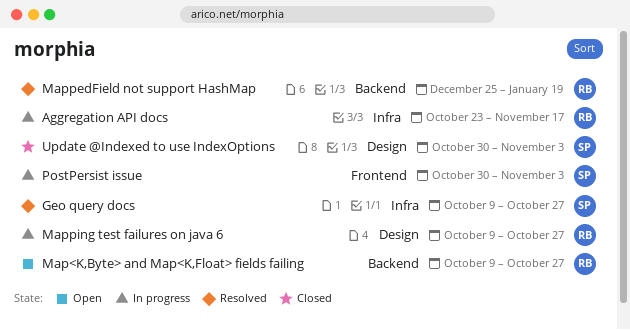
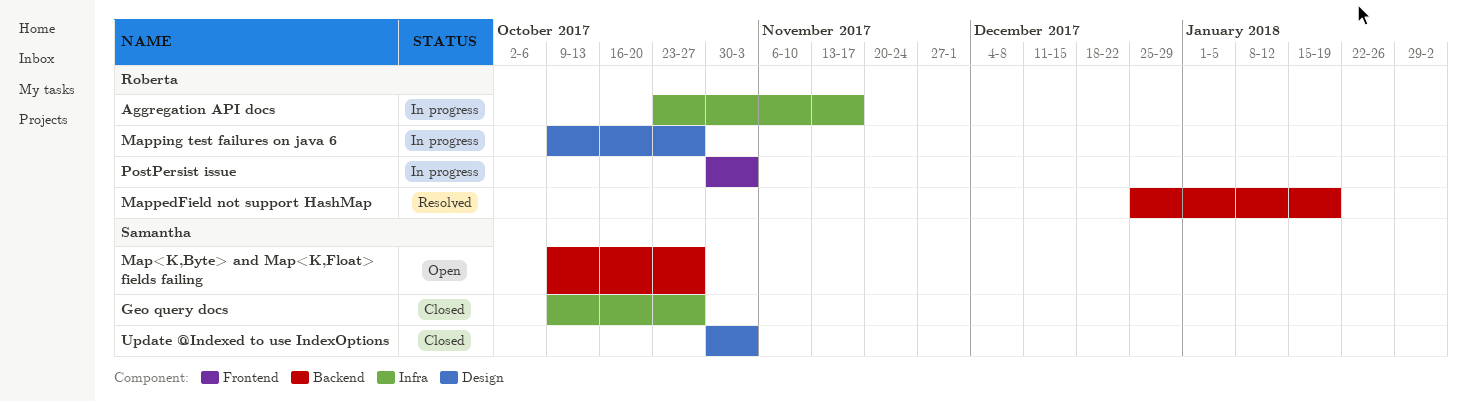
Geo query docs, status: Resolved -> Closed
Map<K,Byte> and Map<K,Float> fields failing, owner: Roberta -> Samantha
PostPersist issue, owner: Samantha -> Roberta

